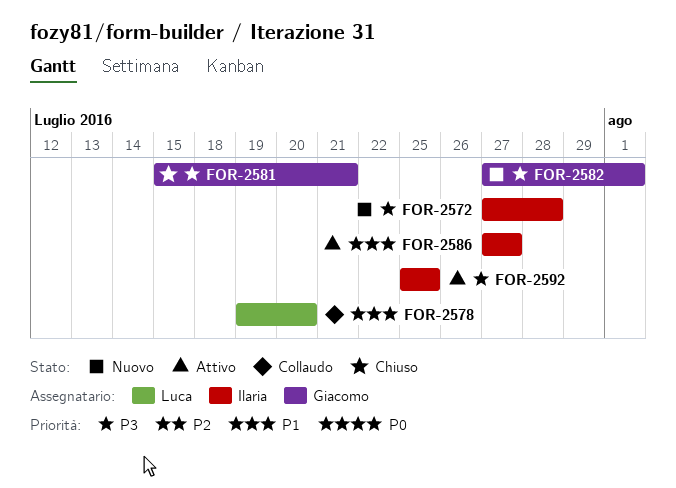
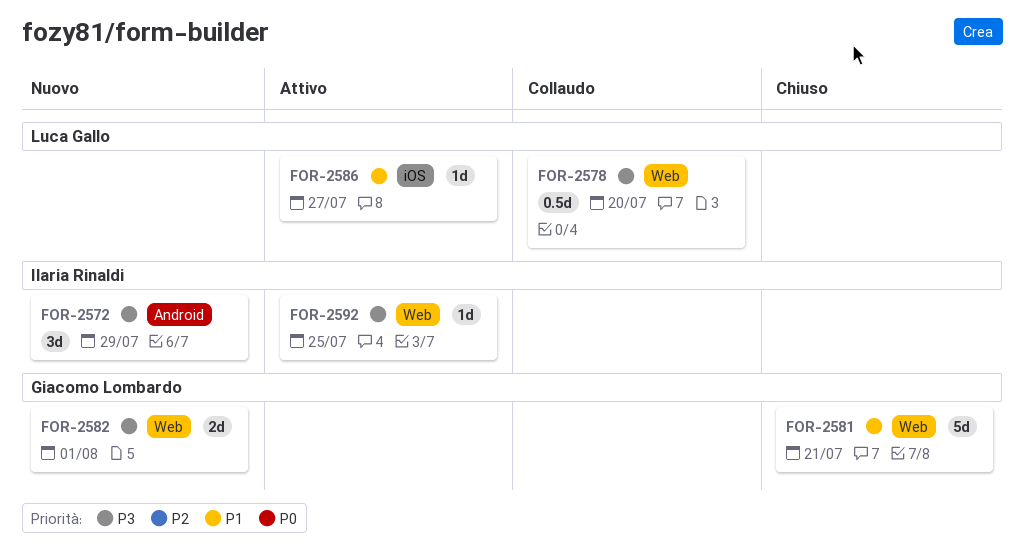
FOR-2572, due: Jul 28 -> Jul 29
FOR-2578, priority: P1 -> P3
FOR-2581, priority: P3 -> P1
FOR-2586, owner: Ilaria Rinaldi -> Luca Gallo

